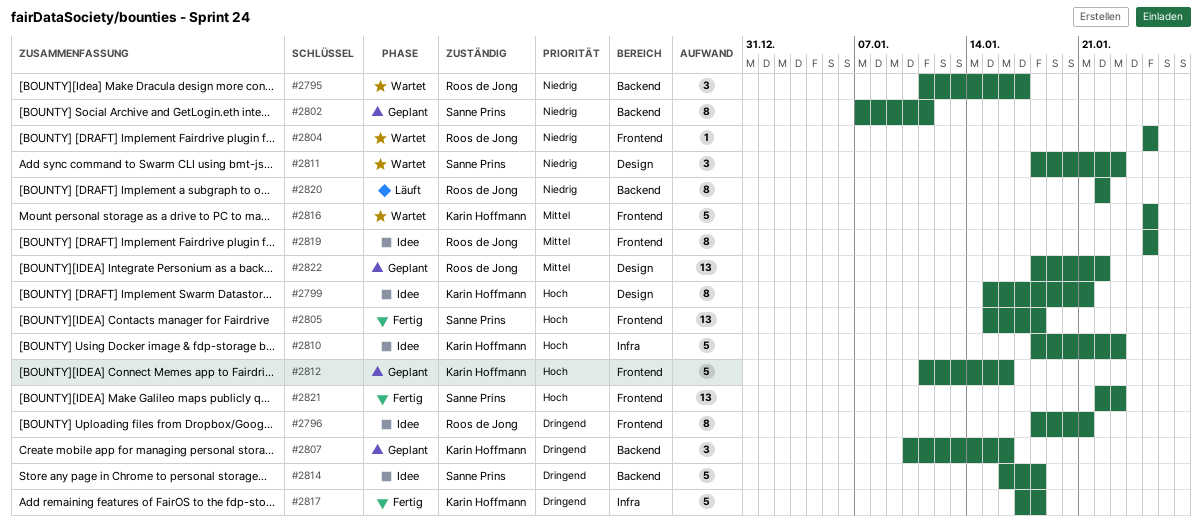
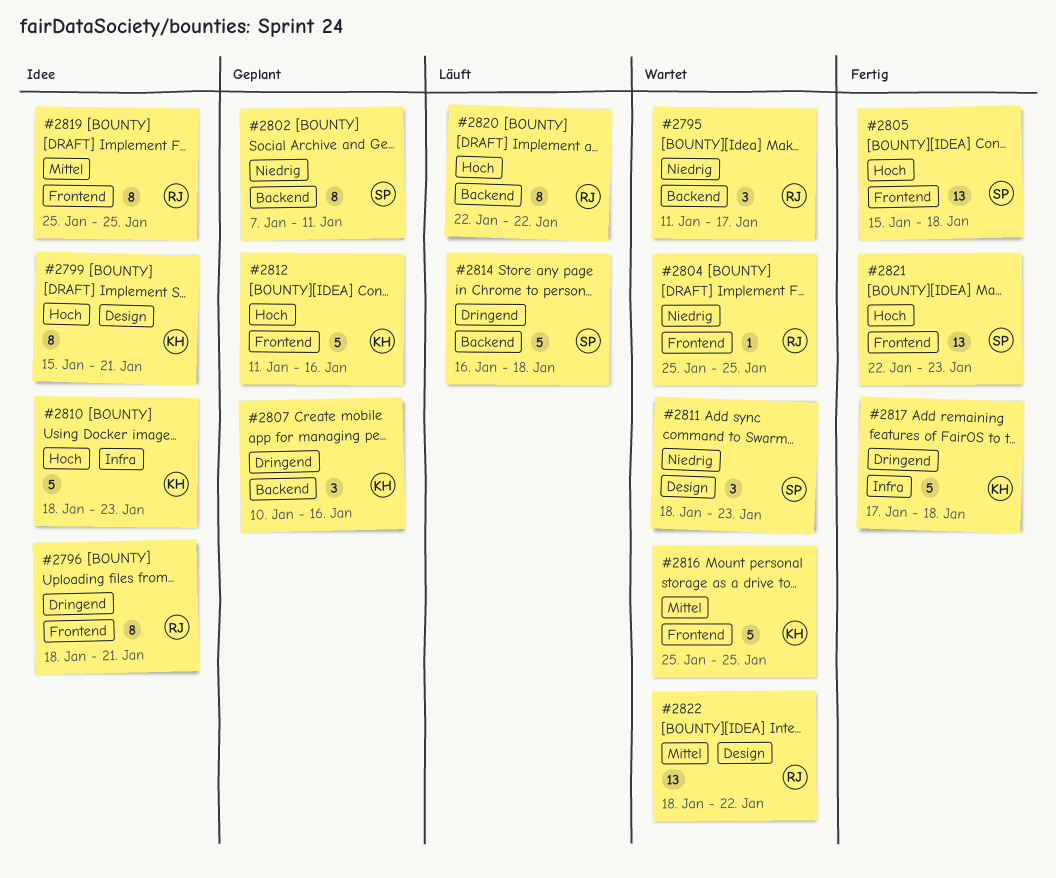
#2814, status: Idee -> Läuft
#2820, priority: Niedrig -> Hoch
#2822, status: Geplant -> Wartet

